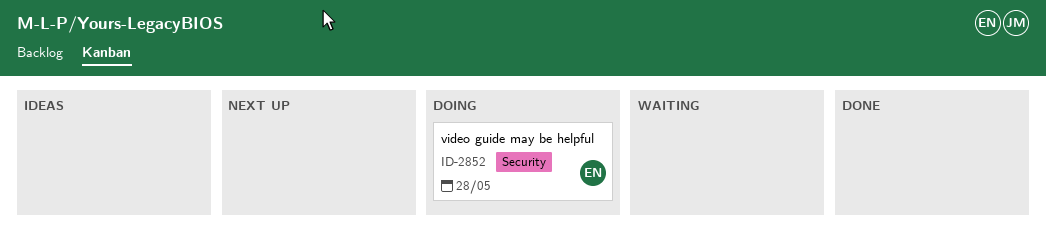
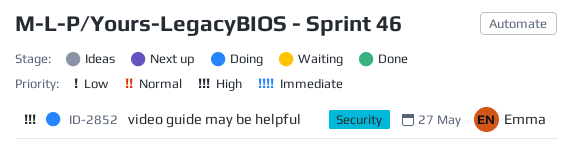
ID-2852, due: May 28 -> May 27

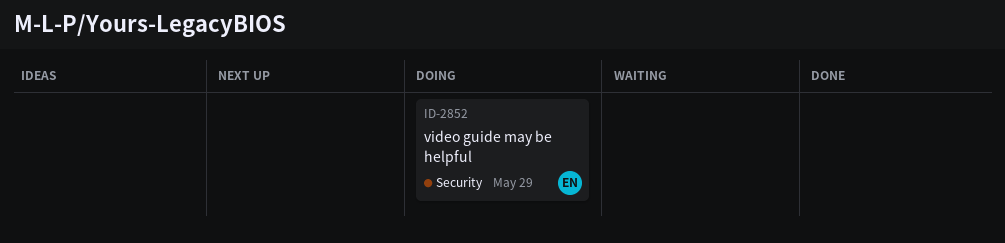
ID-2852, due: May 27 -> May 29

